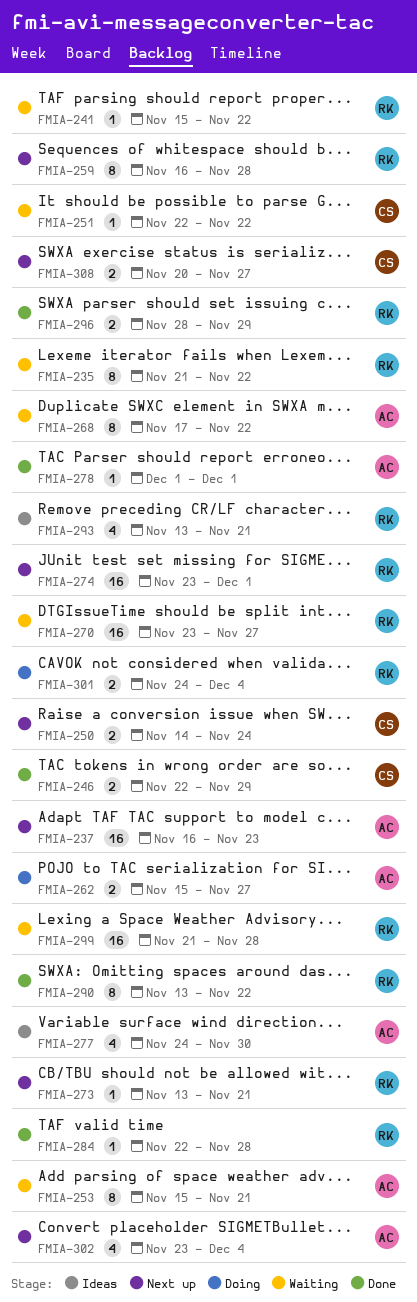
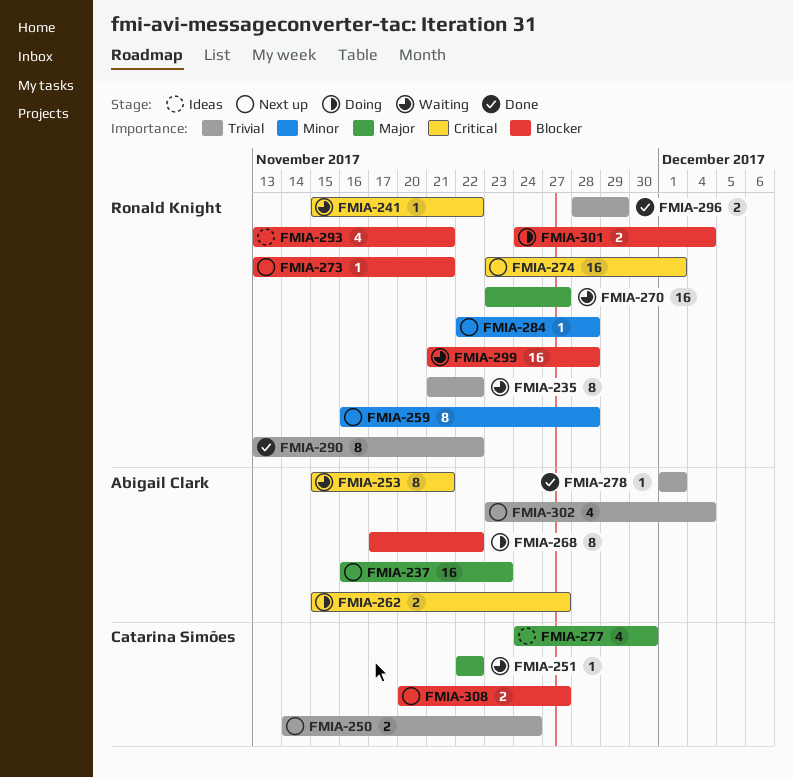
FMIA-246: present -> none
FMIA-268, status: Waiting -> Doing
FMIA-277, owner: Abigail Clark -> Catarina Simões
FMIA-284, status: Done -> Next up

